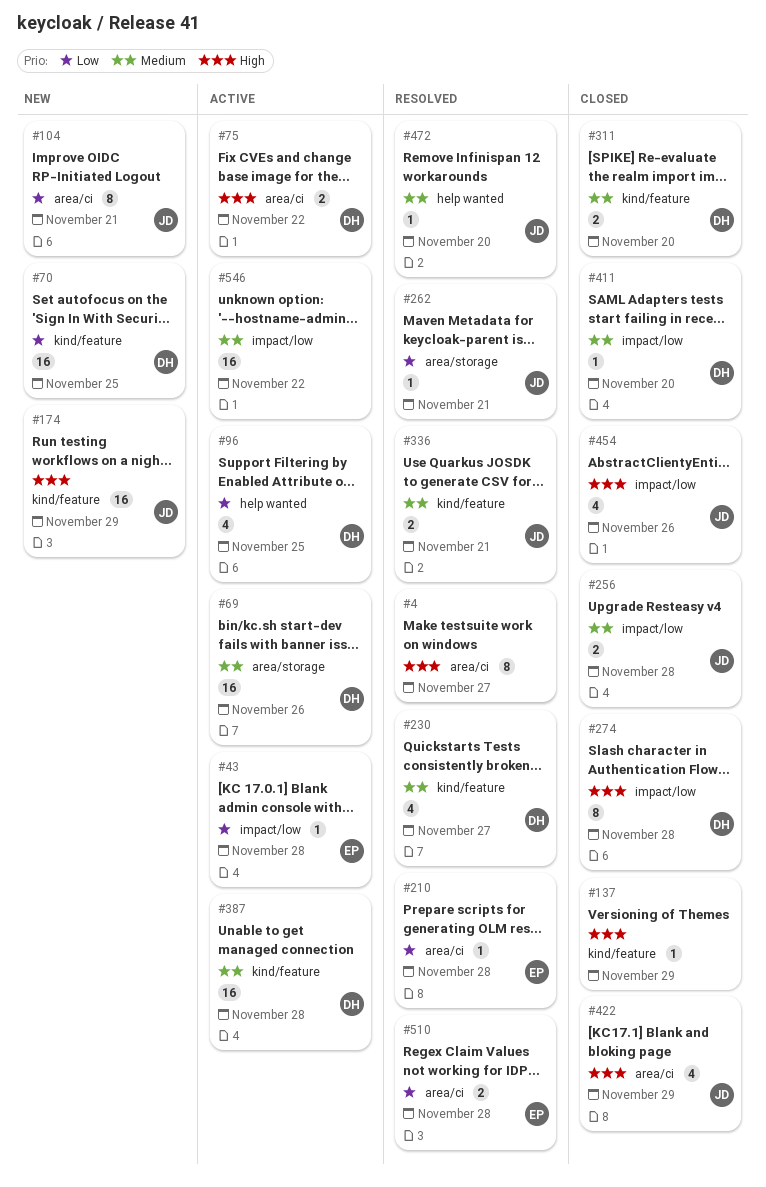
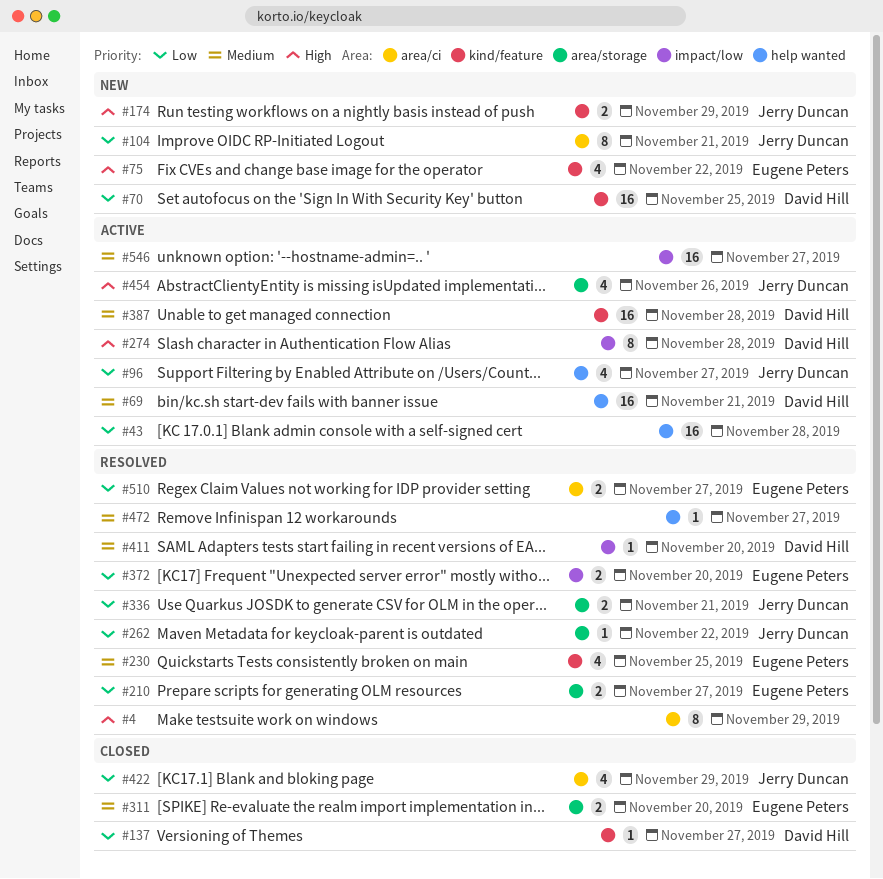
#4, due: Nov 27 -> Nov 29
#43, owner: Eugene Peters -> none
#43, label: impact/low -> help wanted
#43, estimate: 1 -> 16
#69, label: area/storage -> help wanted
#69, due: Nov 26 -> Nov 21
#75, status: Active -> New
#75, owner: David Hill -> Eugene Peters
#75, label: area/ci -> kind/feature
#75, estimate: 2 -> 4
#96, owner: David Hill -> Jerry Duncan
#96, due: Nov 25 -> Nov 27
#137, owner: none -> David Hill
#137, priority: High -> Low
#137, due: Nov 29 -> Nov 27
#174, estimate: 16 -> 2
#210, label: area/ci -> area/storage
#210, estimate: 1 -> 2
#210, due: Nov 28 -> Nov 27
#230, owner: David Hill -> Eugene Peters
#230, due: Nov 27 -> Nov 25
#256: present -> none
#262, due: Nov 21 -> Nov 22
#274, status: Closed -> Active
#311, owner: David Hill -> Eugene Peters
#311, label: kind/feature -> area/storage
#336, priority: Medium -> Low
#336, label: kind/feature -> area/storage
#372: none -> present
#411, status: Closed -> Resolved
#422, priority: High -> Low
#454, status: Closed -> Active
#454, label: impact/low -> area/storage
#472, owner: Jerry Duncan -> none
#472, due: Nov 20 -> Nov 27
#510, due: Nov 28 -> Nov 27
#546, due: Nov 22 -> Nov 27

